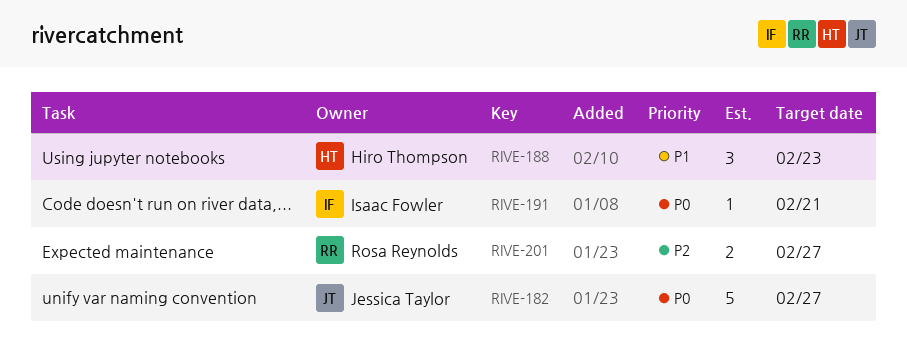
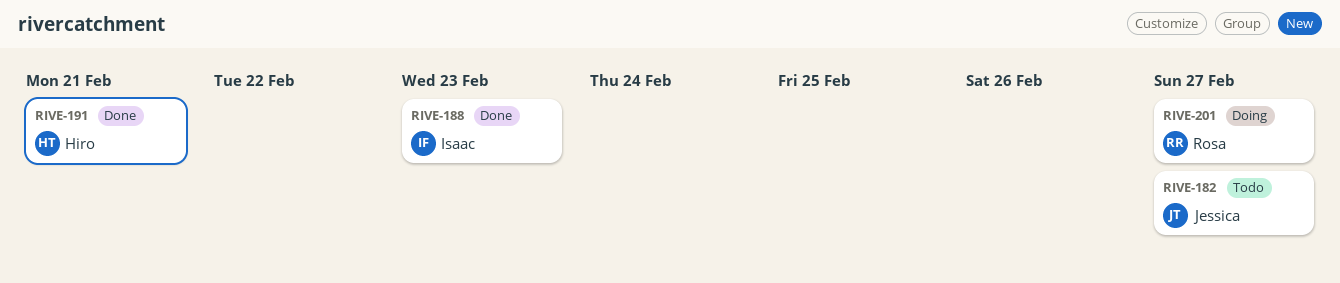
RIVE-188, owner: Hiro Thompson -> Isaac Fowler
RIVE-191, owner: Isaac Fowler -> Hiro Thompson

